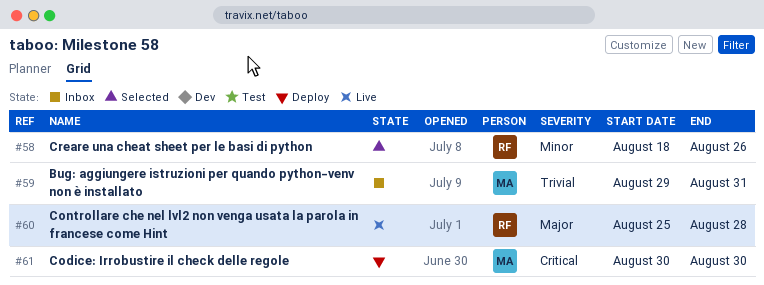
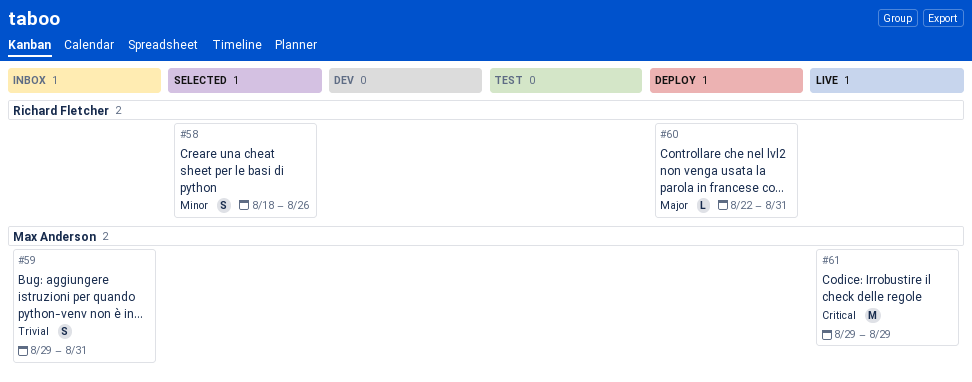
#60, status: Live -> Deploy
#60, start: Aug 25 -> Aug 22
#60, due: Aug 28 -> Aug 31
#61, status: Deploy -> Live
#61, start: Aug 30 -> Aug 29
#61, due: Aug 30 -> Aug 29

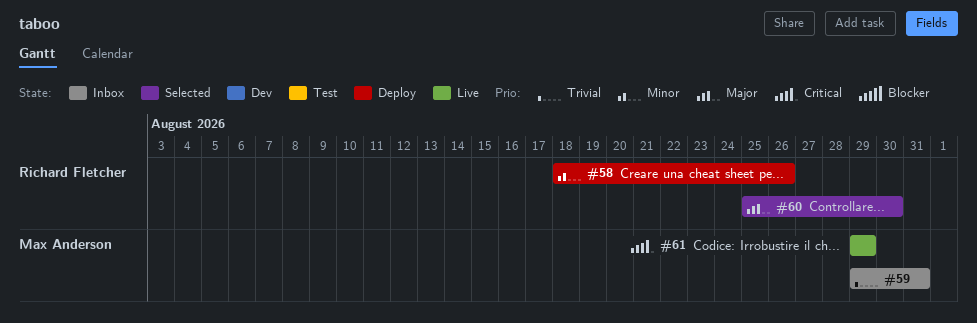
#58, status: Selected -> Deploy
#60, status: Deploy -> Selected
#60, start: Aug 22 -> Aug 25
#60, due: Aug 31 -> Aug 30

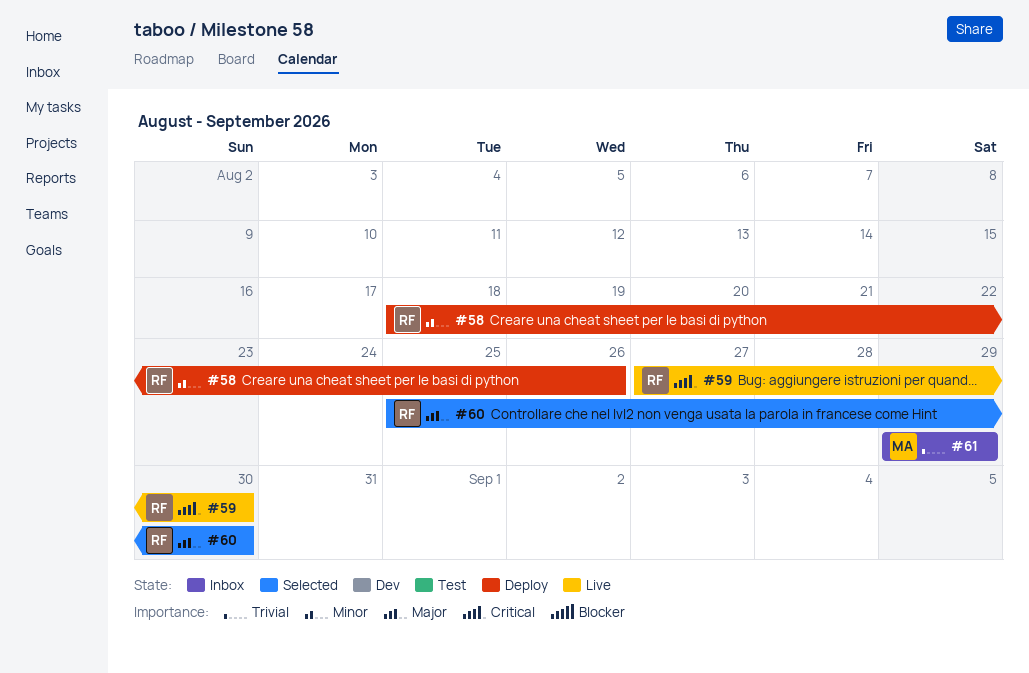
#59, status: Inbox -> Live
#59, owner: Max Anderson -> Richard Fletcher
#59, priority: Trivial -> Critical
#59, start: Aug 29 -> Aug 27
#59, due: Aug 31 -> Aug 30
#61, status: Live -> Inbox
#61, priority: Critical -> Trivial

